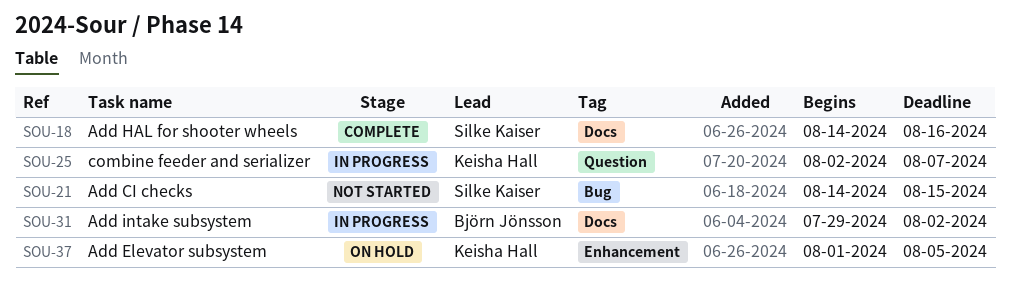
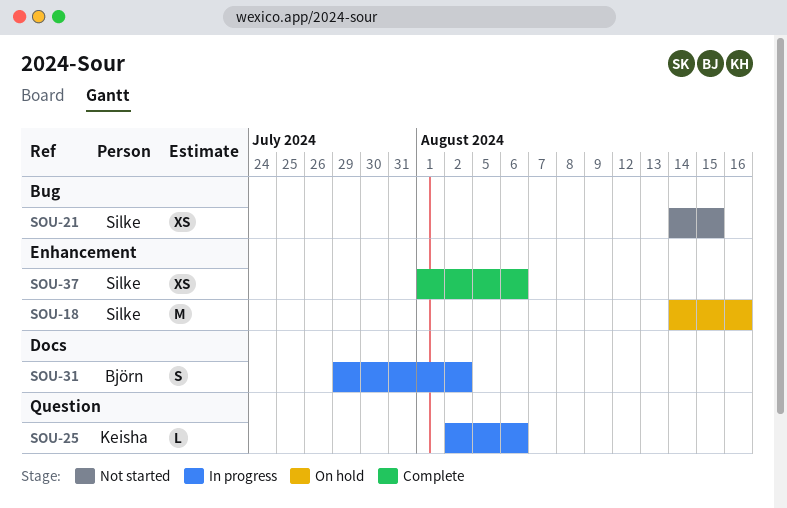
SOU-18, status: Complete -> On hold
SOU-18, label: Docs -> Enhancement
SOU-25, due: Aug 7 -> Aug 6
SOU-37, status: On hold -> Complete
SOU-37, owner: Keisha Hall -> Silke Kaiser
SOU-37, due: Aug 5 -> Aug 6

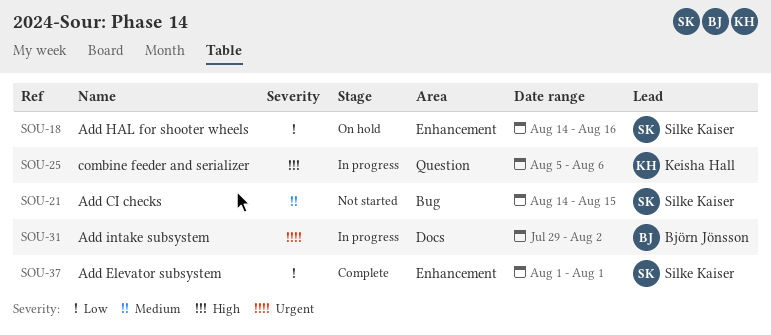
SOU-25, start: Aug 2 -> Aug 5
SOU-37, due: Aug 6 -> Aug 1

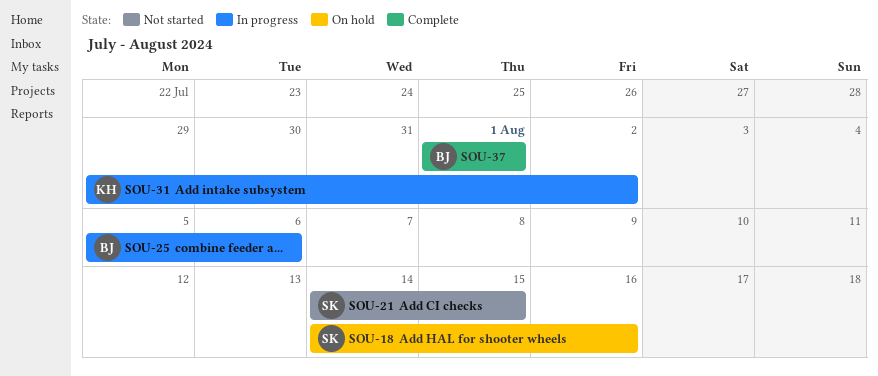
SOU-25, owner: Keisha Hall -> Björn Jönsson
SOU-31, owner: Björn Jönsson -> Keisha Hall
SOU-37, owner: Silke Kaiser -> Björn Jönsson

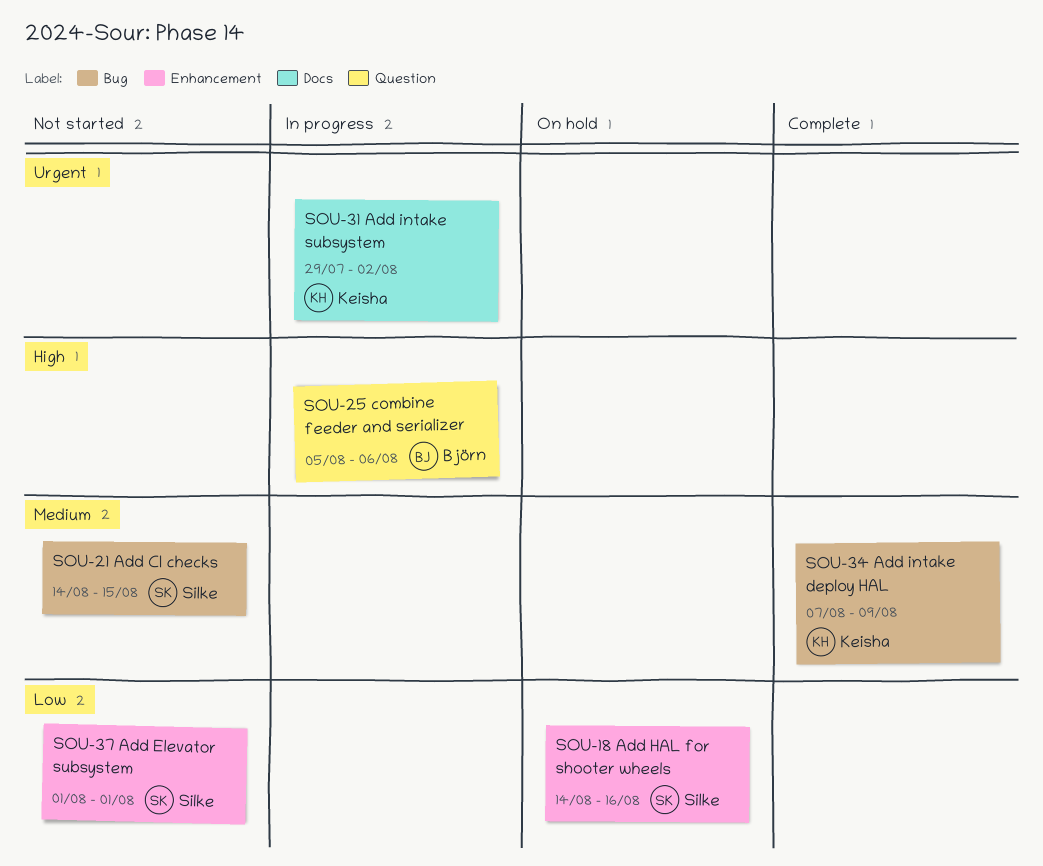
SOU-34: none -> present
SOU-37, status: Complete -> Not started
SOU-37, owner: Björn -> Silke

